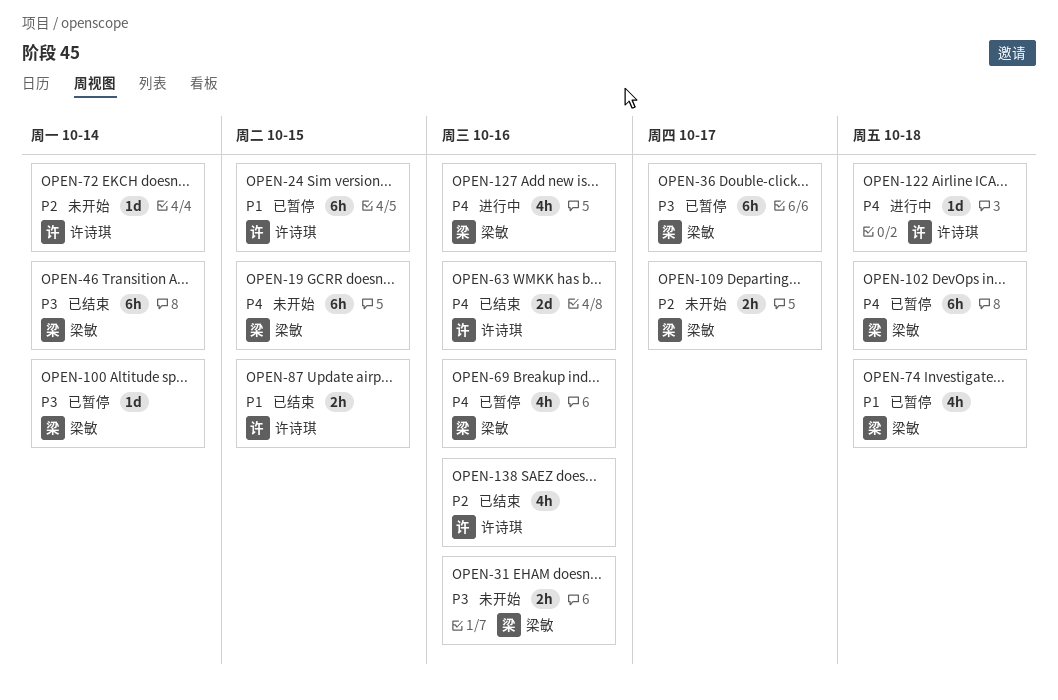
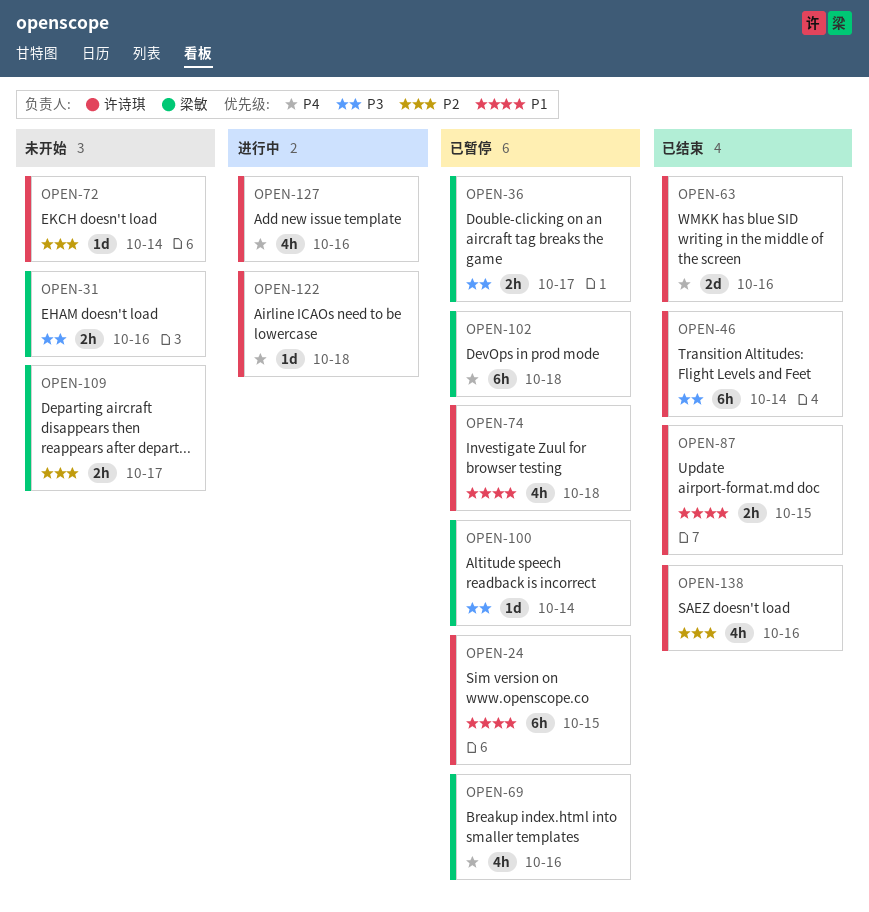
OPEN-19: present -> none
OPEN-36, estimate: 6h -> 2h
OPEN-46, owner: 梁敏 -> 许诗琪
OPEN-74, owner: 梁敏 -> 许诗琪
OPEN-127, owner: 梁敏 -> 许诗琪

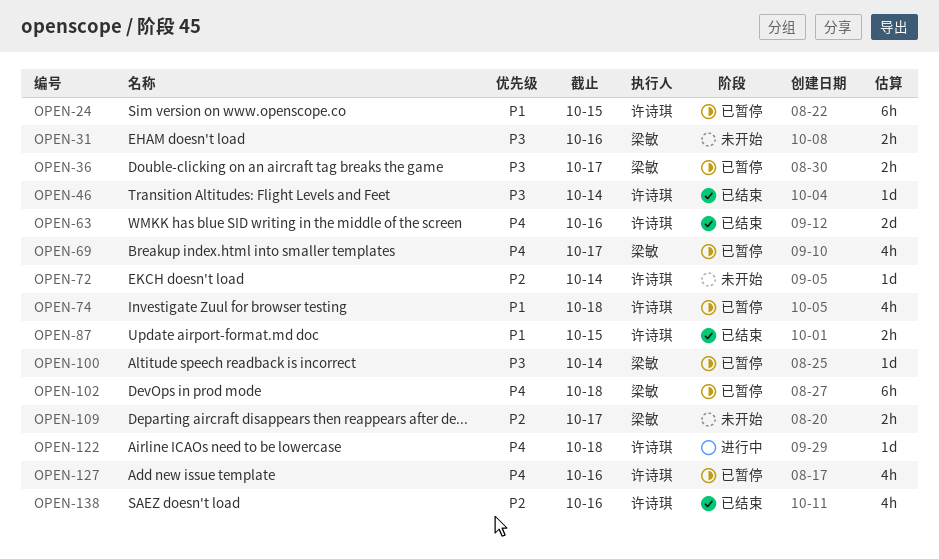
OPEN-46, estimate: 6h -> 1d
OPEN-69, due: Oct 16 -> Oct 17
OPEN-127, status: 进行中 -> 已暂停

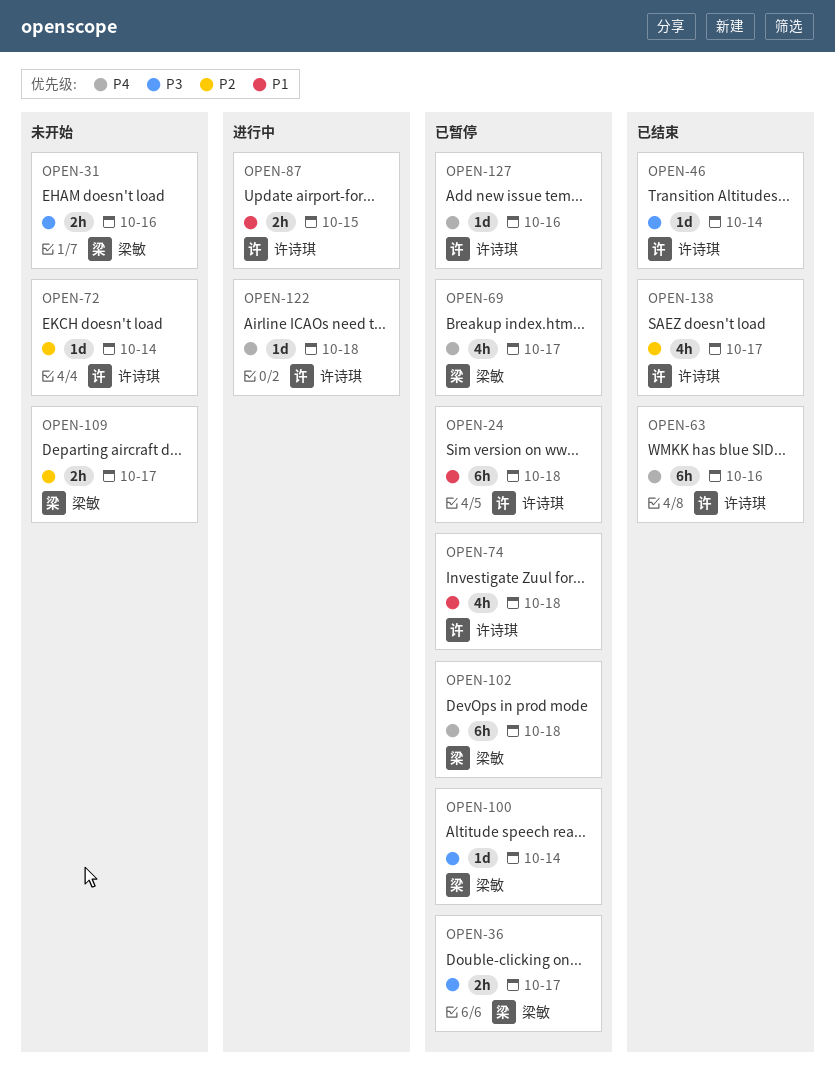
OPEN-24, due: Oct 15 -> Oct 18
OPEN-63, estimate: 2d -> 6h
OPEN-87, status: 已结束 -> 进行中
OPEN-127, estimate: 4h -> 1d
OPEN-138, due: Oct 16 -> Oct 17

